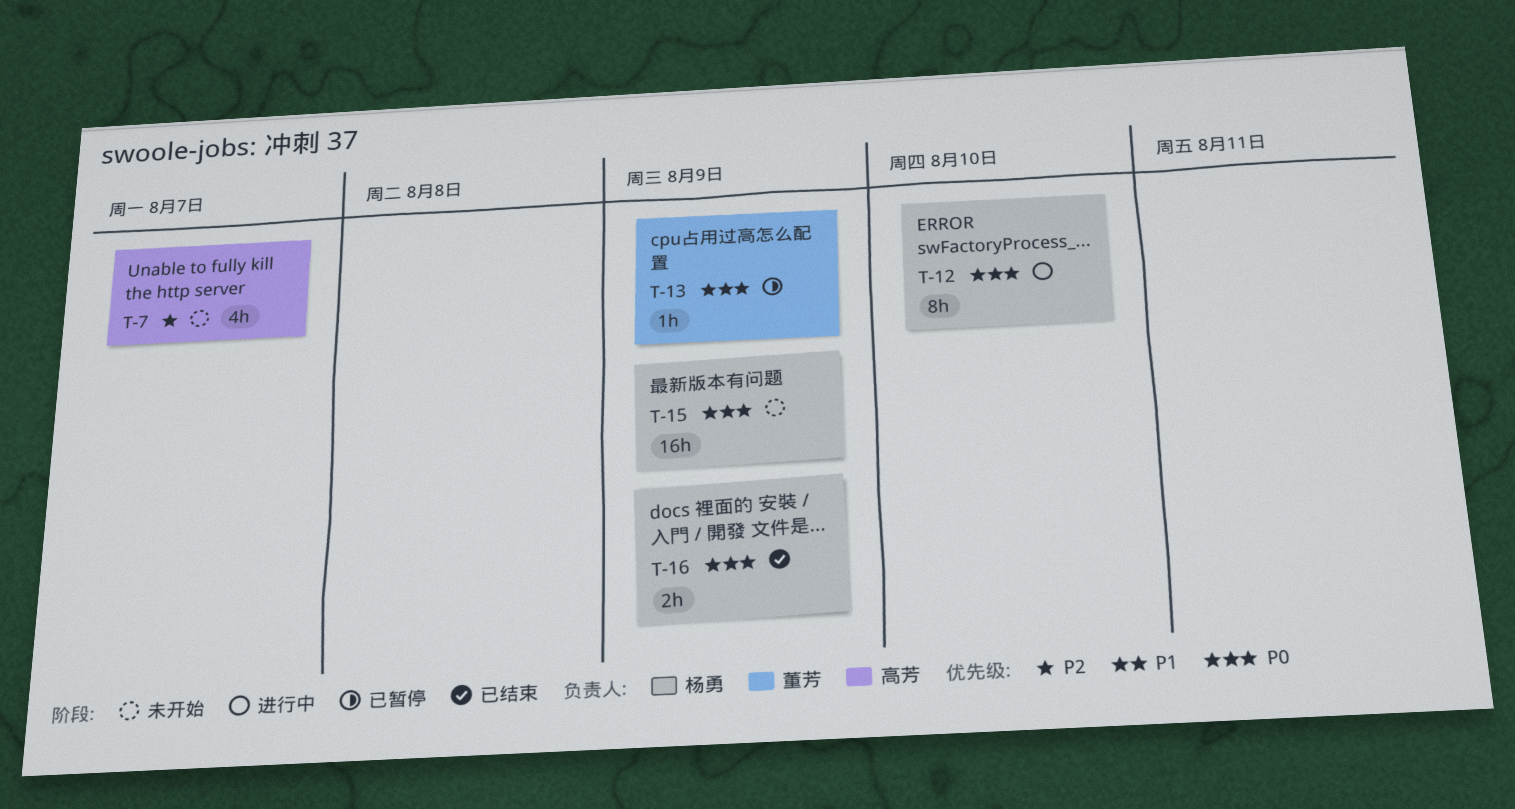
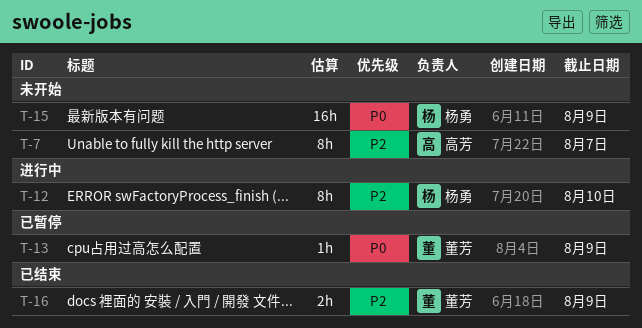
T-7, estimate: 4h -> 8h
T-12, priority: P0 -> P2
T-16, owner: 杨勇 -> 董芳
T-16, priority: P0 -> P2

